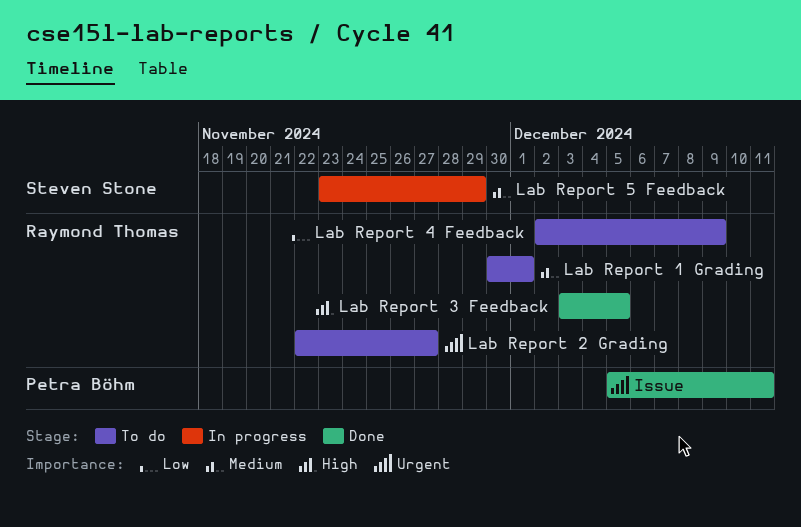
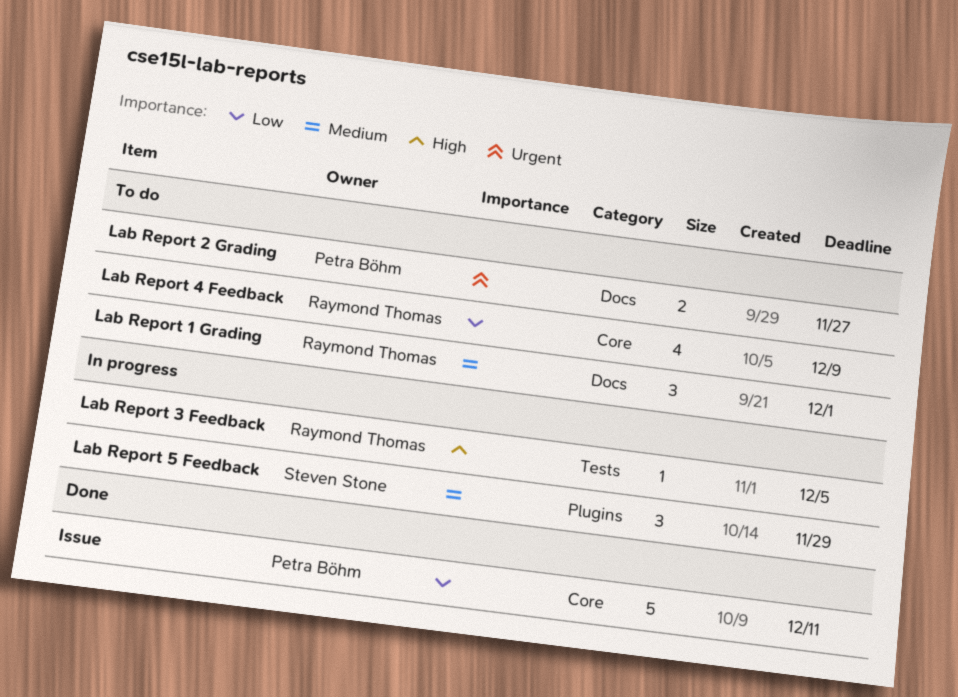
Issue, priority: Urgent -> Low
Lab Report 2 Grading, owner: Raymond Thomas -> Petra Böhm
Lab Report 3 Feedback, status: Done -> In progress

